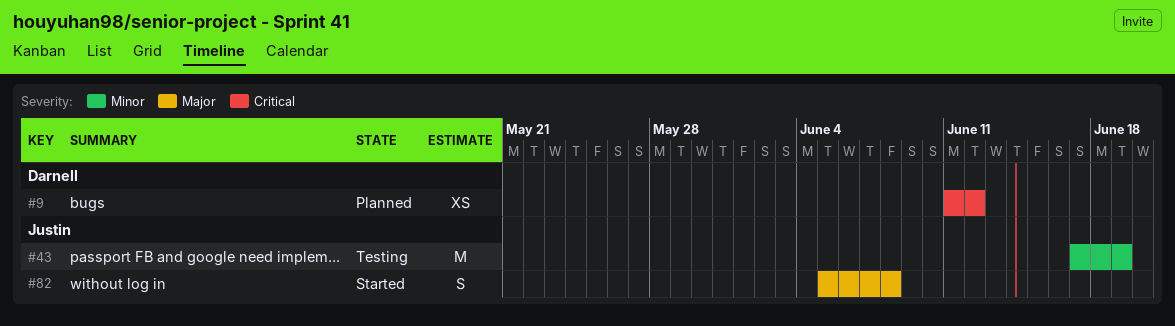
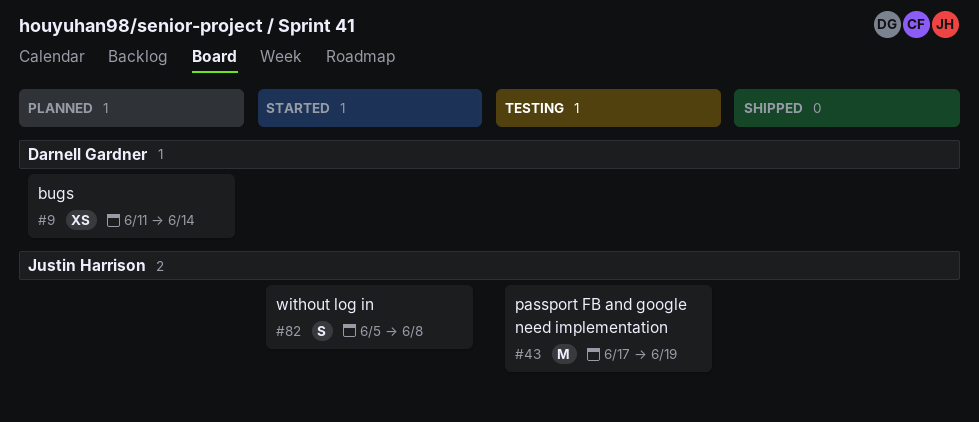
#9, due: Jun 12 -> Jun 14

